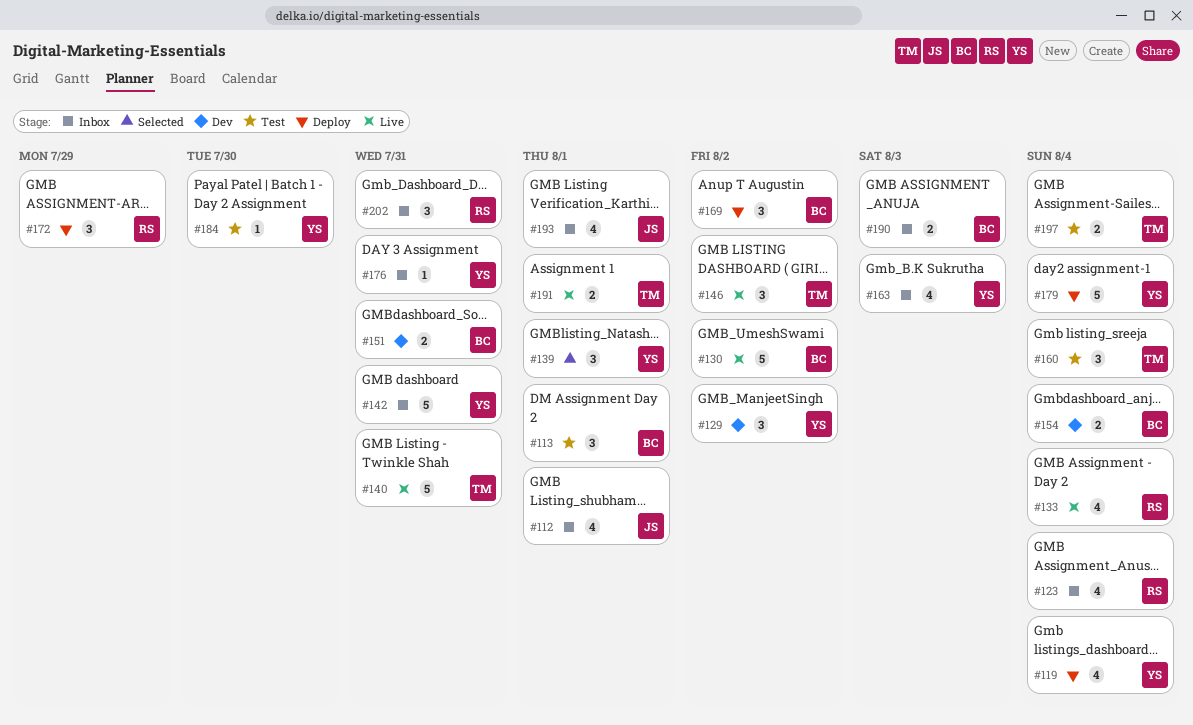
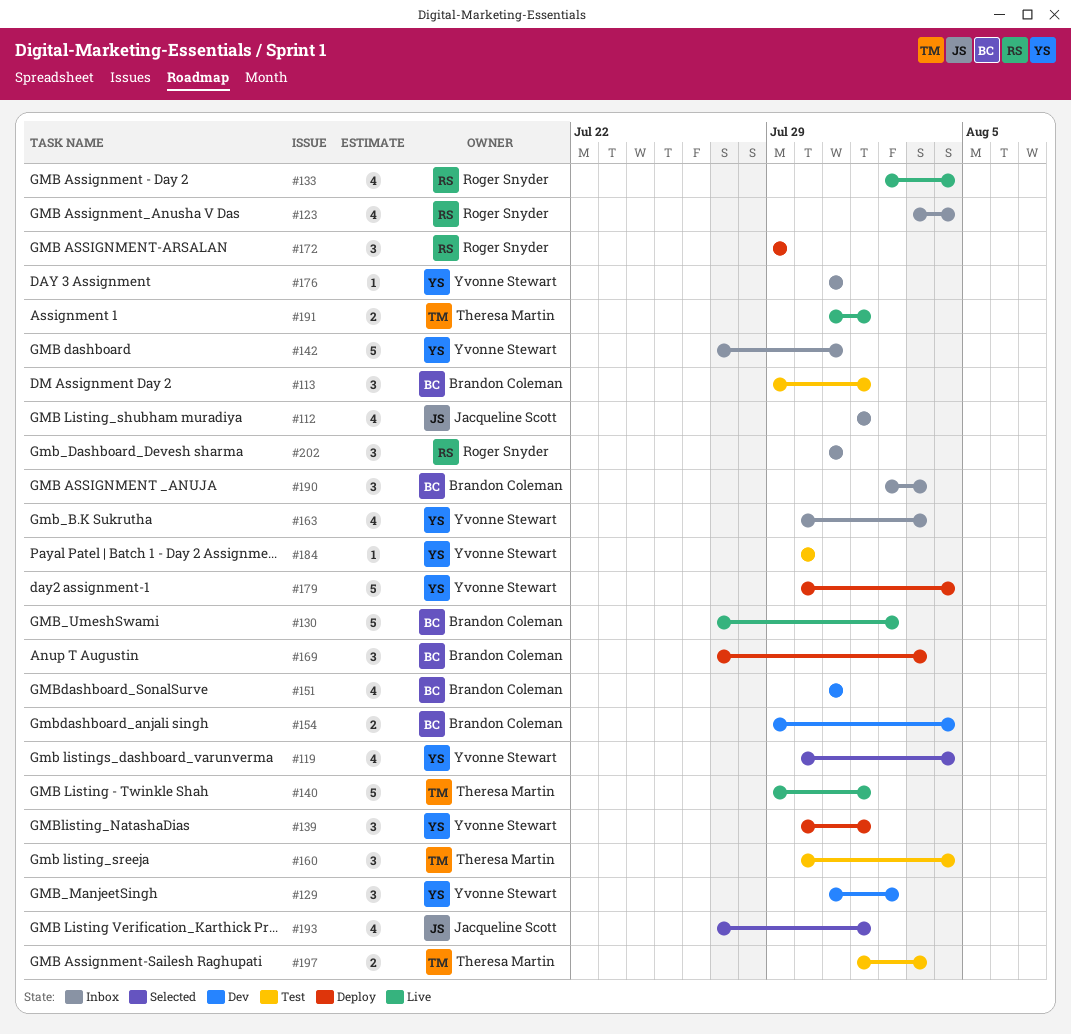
#119, status: Deploy -> Selected
#139, status: Selected -> Deploy
#140, due: Jul 31 -> Aug 1
#146: present -> none
#151, estimate: 2 -> 4
#169, due: Aug 2 -> Aug 3
#190, estimate: 2 -> 3
#193, status: Inbox -> Selected
#197, due: Aug 4 -> Aug 3

